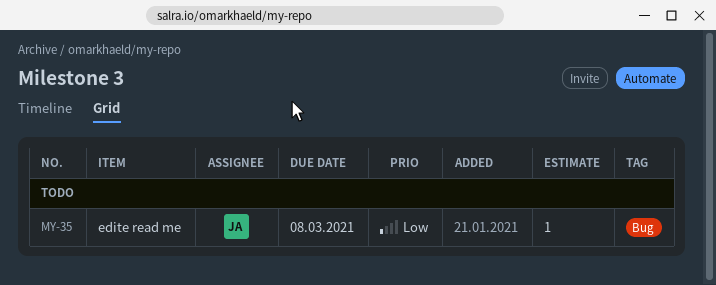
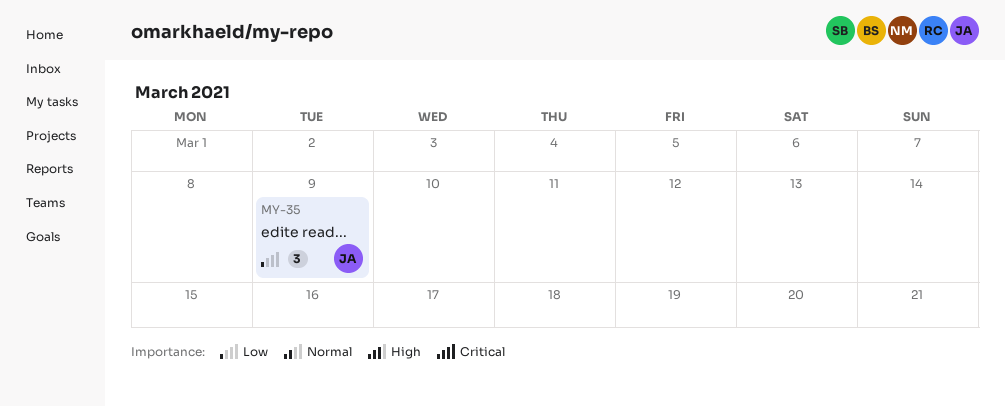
MY-35, estimate: 1 -> 3
MY-35, due: Mar 8 -> Mar 9

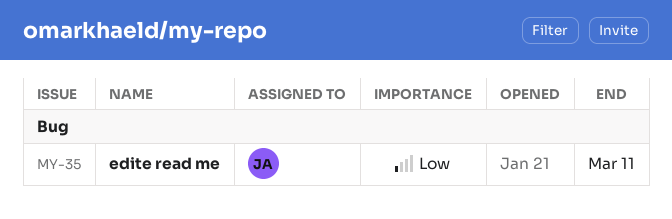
MY-35, due: Mar 9 -> Mar 11

